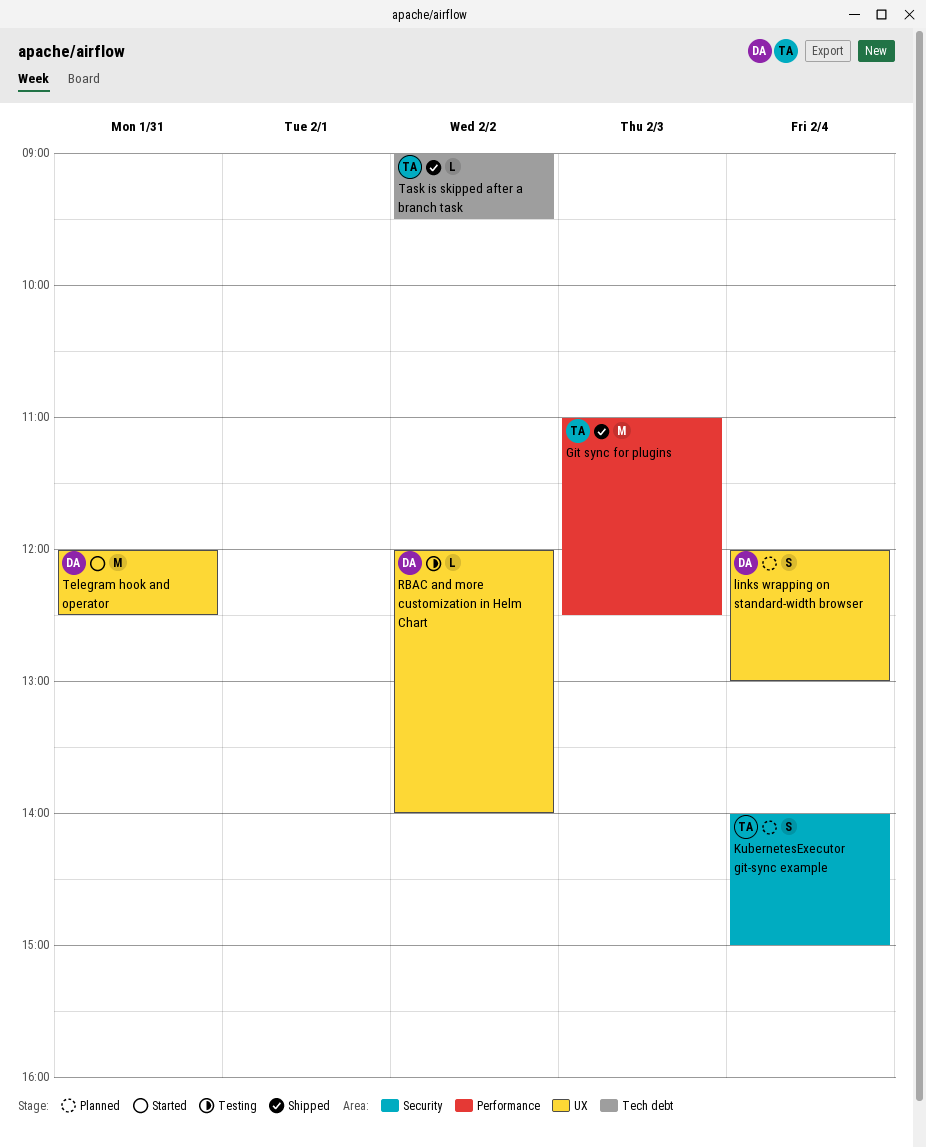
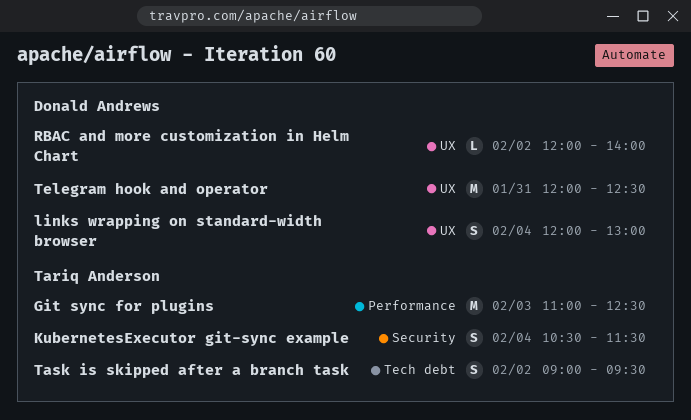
KubernetesExecutor git-sync example, begins: 14:00 -> 10:30
KubernetesExecutor git-sync example, ends: 15:00 -> 11:30
Task is skipped after a branch task, estimate: L -> S

